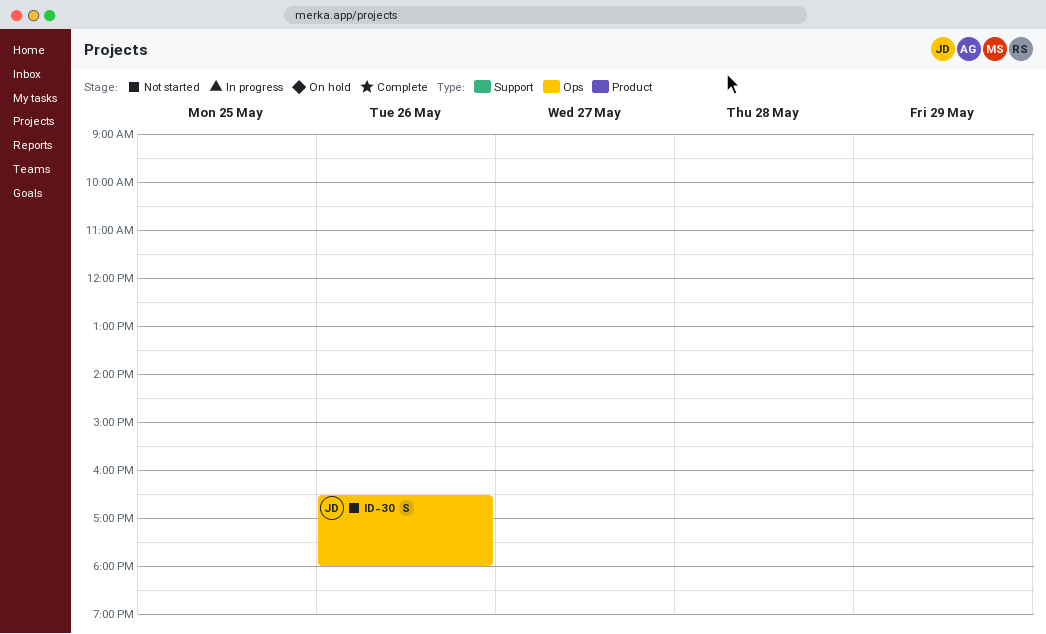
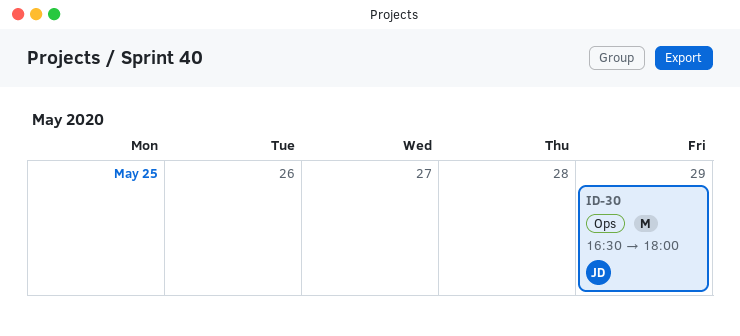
ID-30, estimate: S -> M
ID-30, day: May 26 -> May 29

